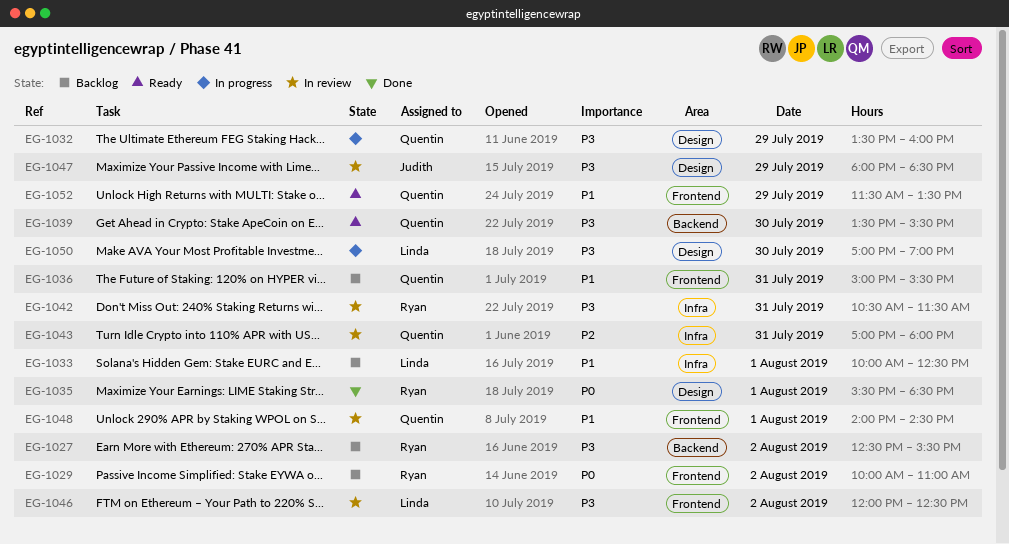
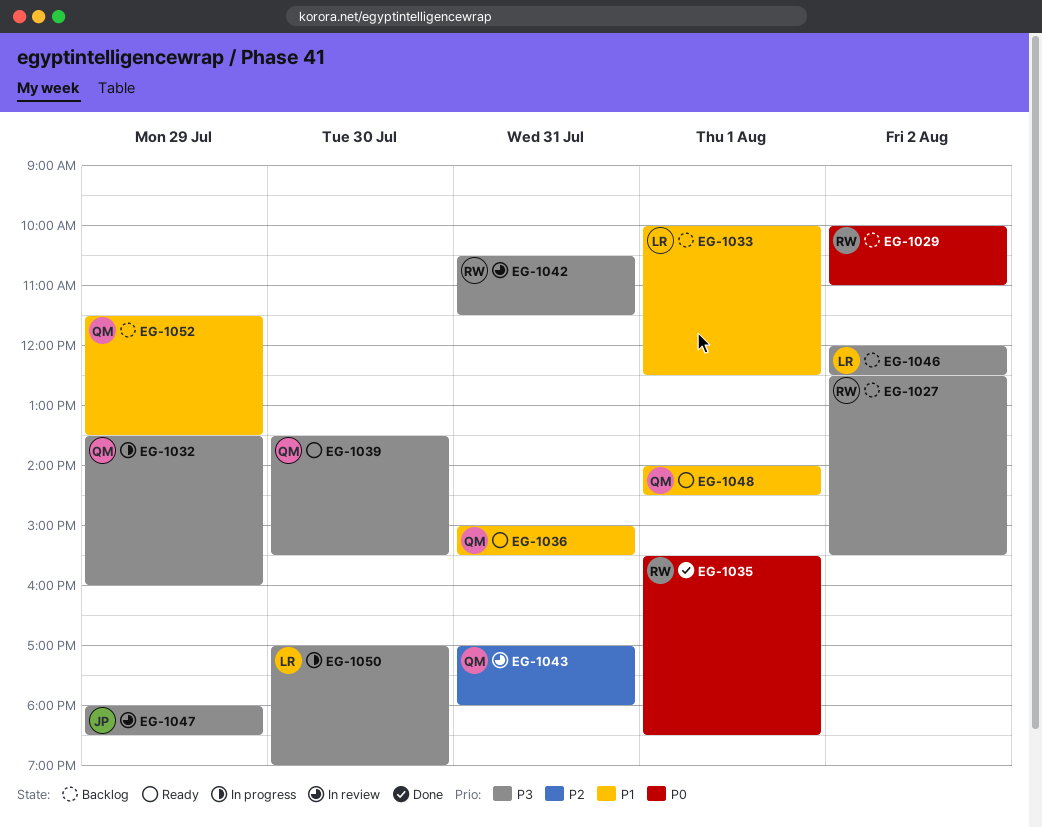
EG-1036, status: Backlog -> Ready
EG-1046, status: In review -> Backlog
EG-1048, status: In review -> Ready
EG-1052, status: Ready -> Backlog

